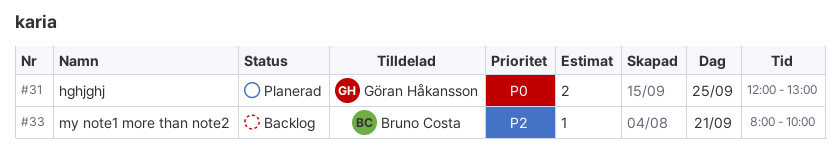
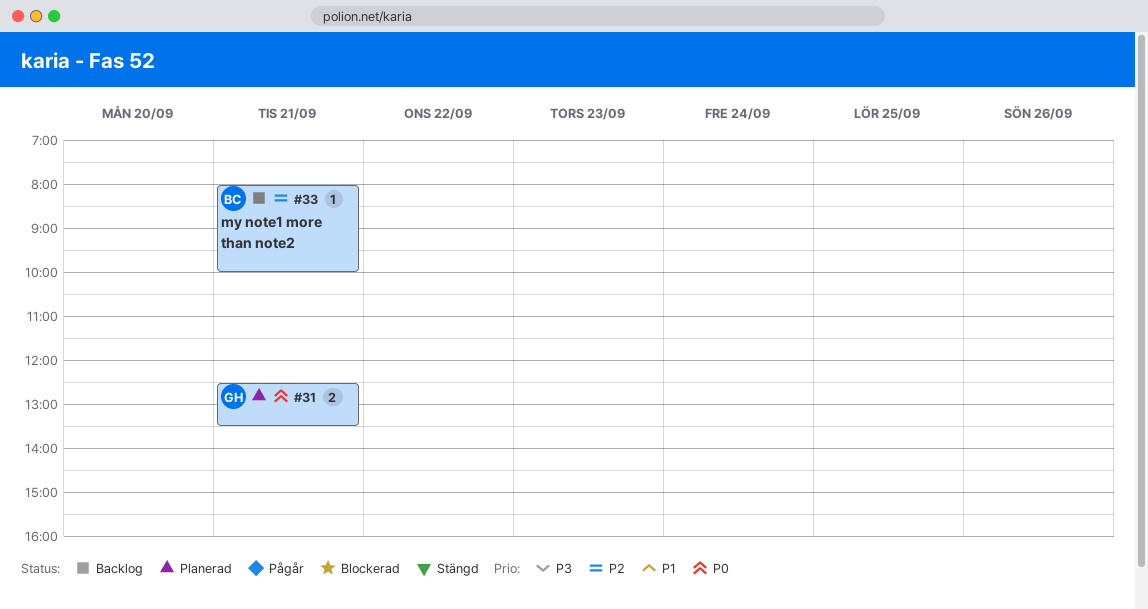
#31, day: Sep 25 -> Sep 21
#31, begins: 12:00 -> 12:30
#31, ends: 13:00 -> 13:30

